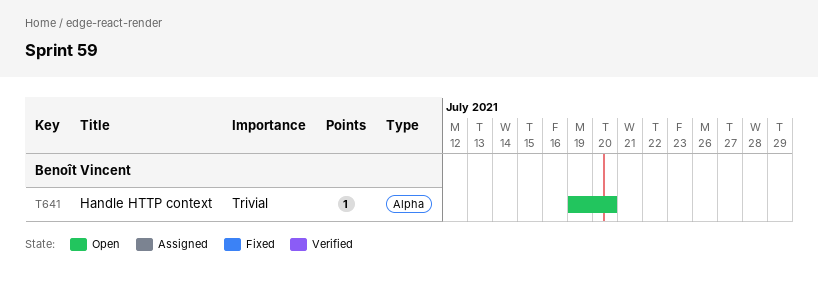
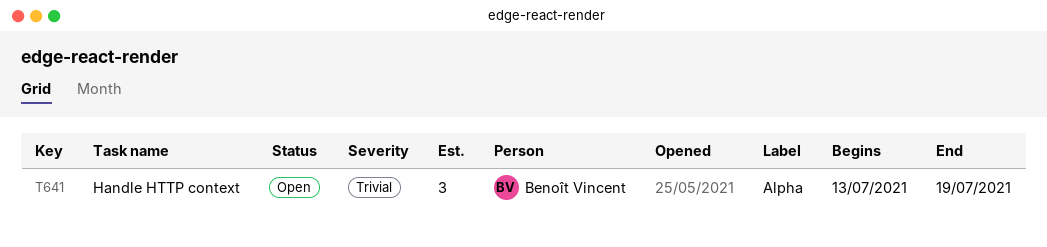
T641, estimate: 1 -> 3
T641, start: Jul 19 -> Jul 13
T641, due: Jul 20 -> Jul 19

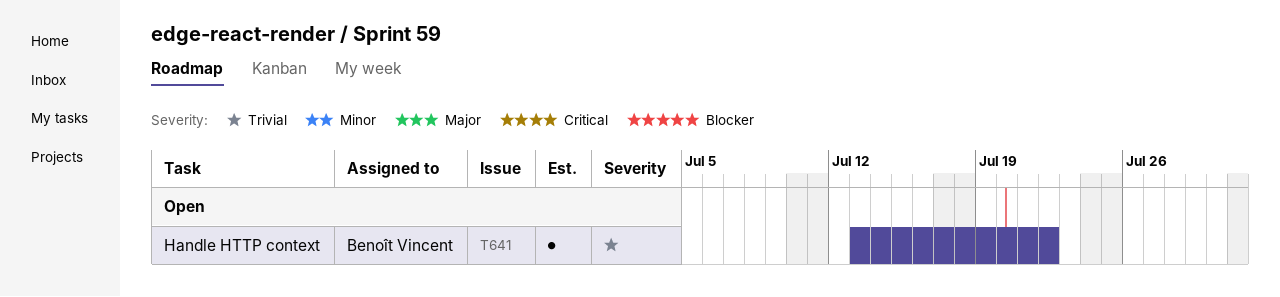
T641, estimate: 3 -> 1
T641, due: Jul 19 -> Jul 22

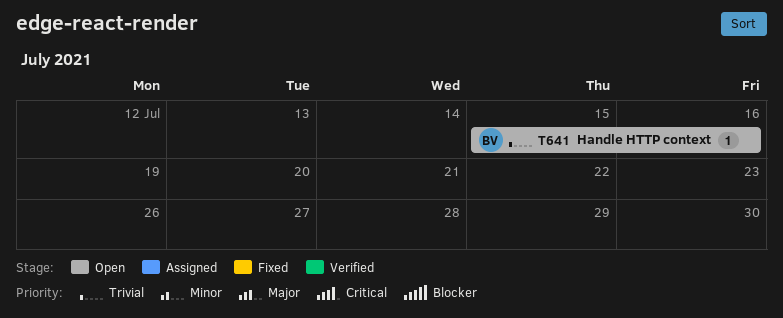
T641, start: Jul 13 -> Jul 15
T641, due: Jul 22 -> Jul 16

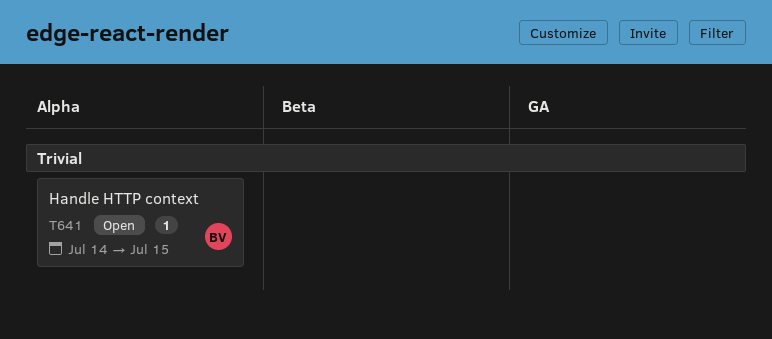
T641, start: Jul 15 -> Jul 14
T641, due: Jul 16 -> Jul 15

